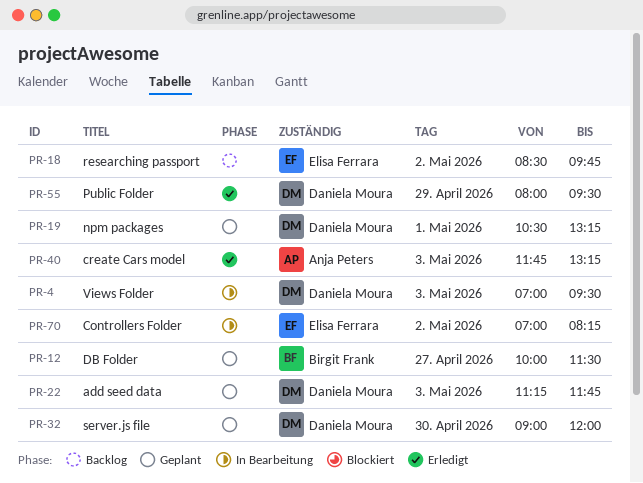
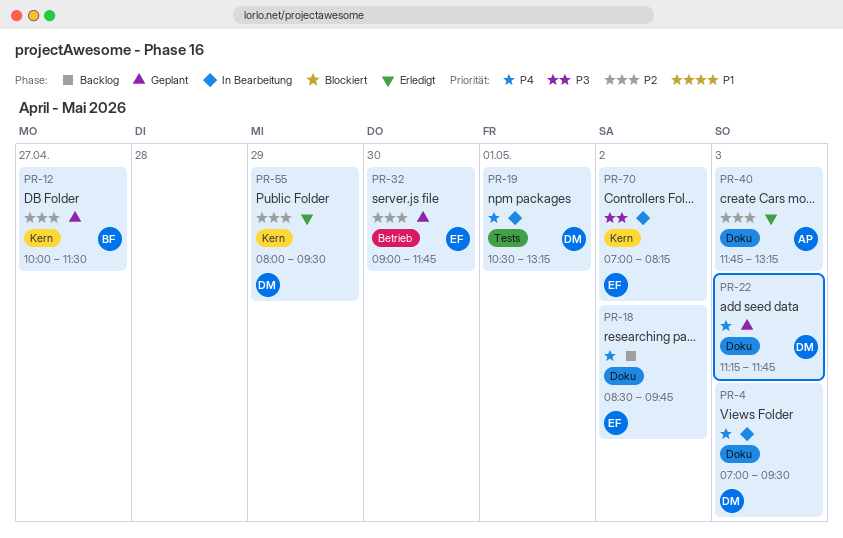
PR-19, status: Geplant -> In Bearbeitung
PR-32, owner: Daniela Moura -> Elisa Ferrara
PR-32, ends: 12:00 -> 11:45

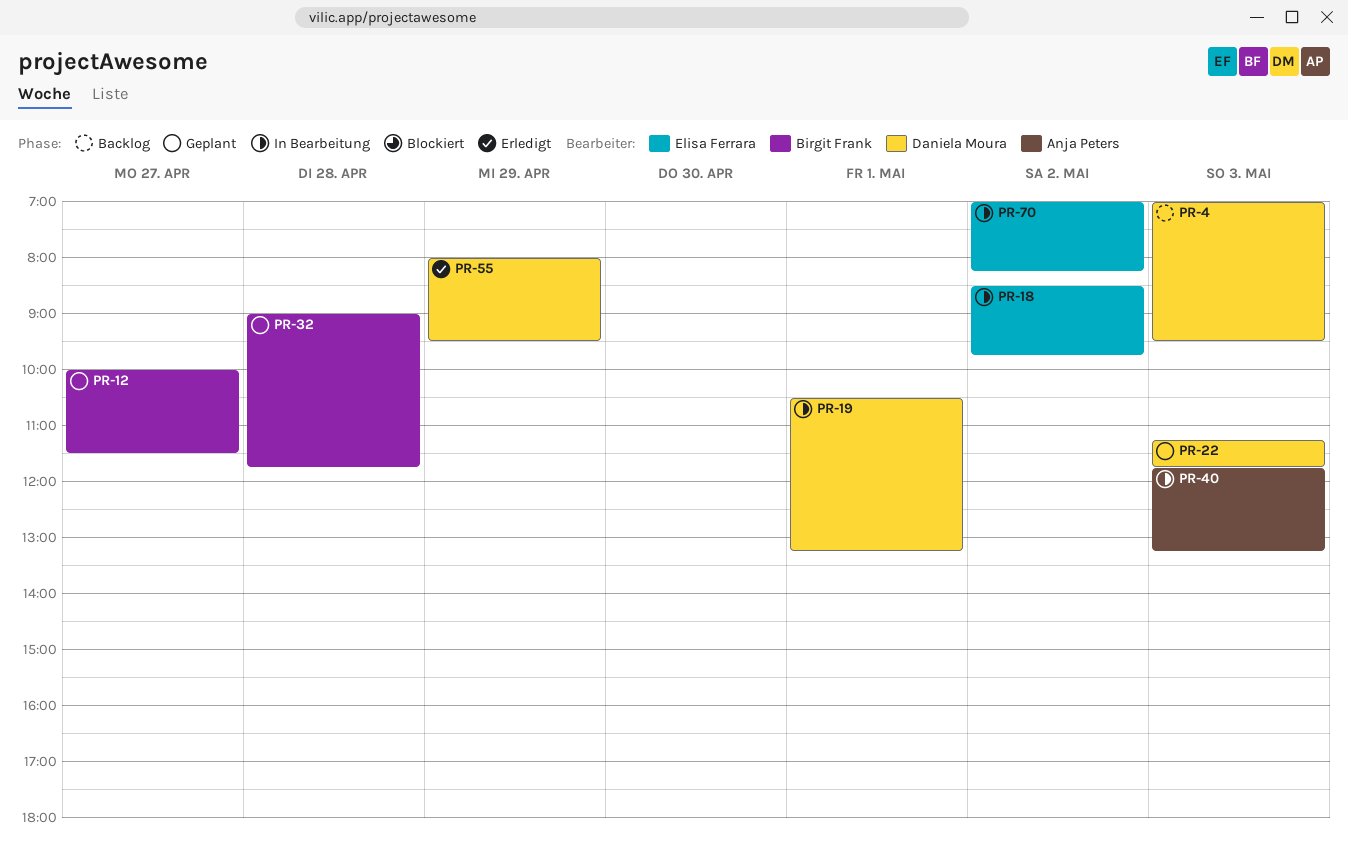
PR-4, status: In Bearbeitung -> Backlog
PR-18, status: Backlog -> In Bearbeitung
PR-32, owner: Elisa Ferrara -> Birgit Frank
PR-32, day: Apr 30 -> Apr 28
PR-40, status: Erledigt -> In Bearbeitung

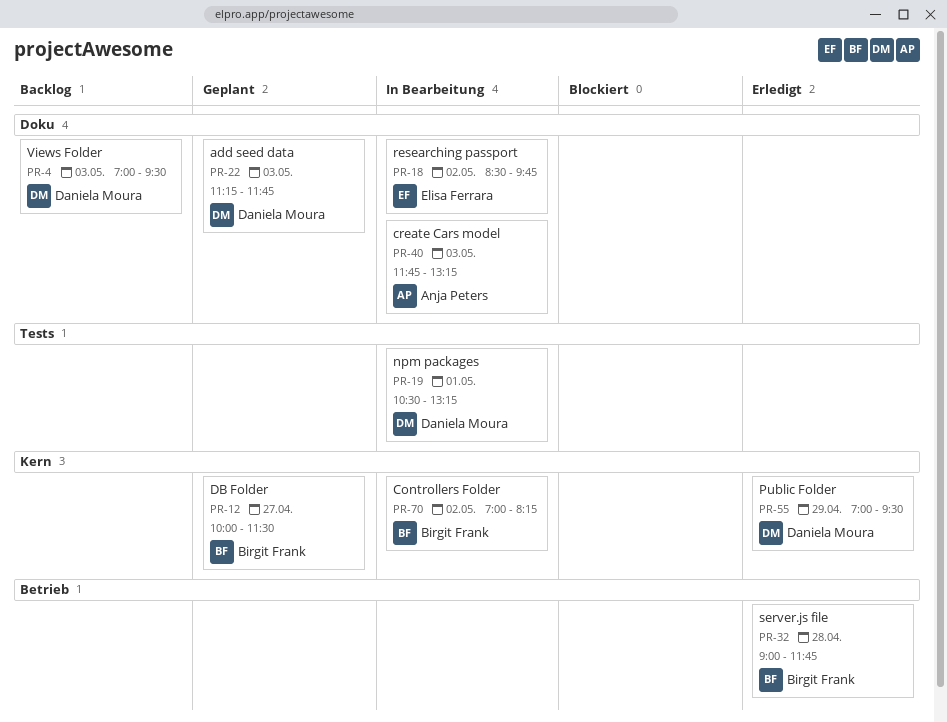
PR-32, status: Geplant -> Erledigt
PR-55, begins: 08:00 -> 07:00
PR-70, owner: Elisa Ferrara -> Birgit Frank

